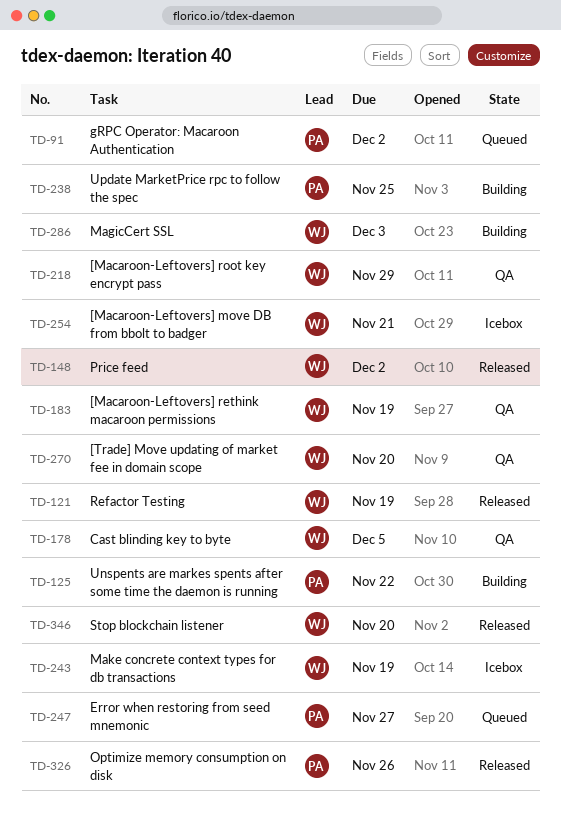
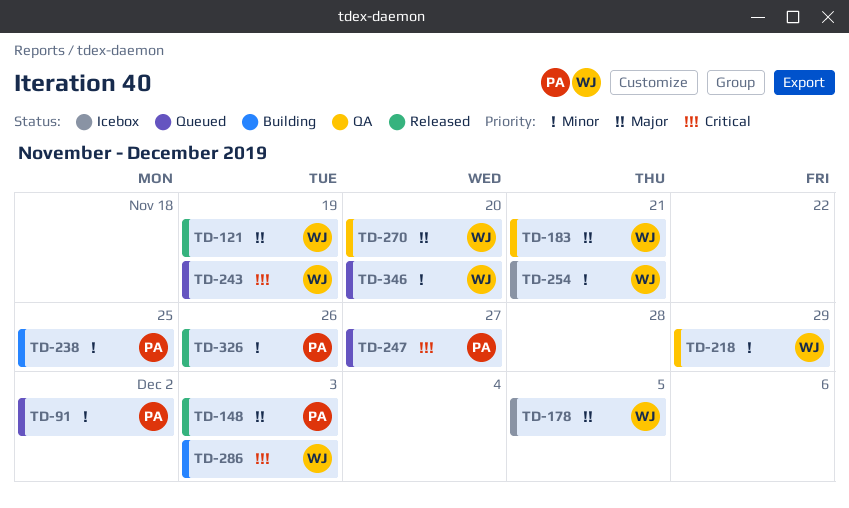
TD-125: present -> none
TD-148, owner: WJ -> PA
TD-148, due: Dec 2 -> Dec 3
TD-178, status: QA -> Icebox
TD-183, due: Nov 19 -> Nov 21
TD-243, status: Icebox -> Queued
TD-346, status: Released -> Queued

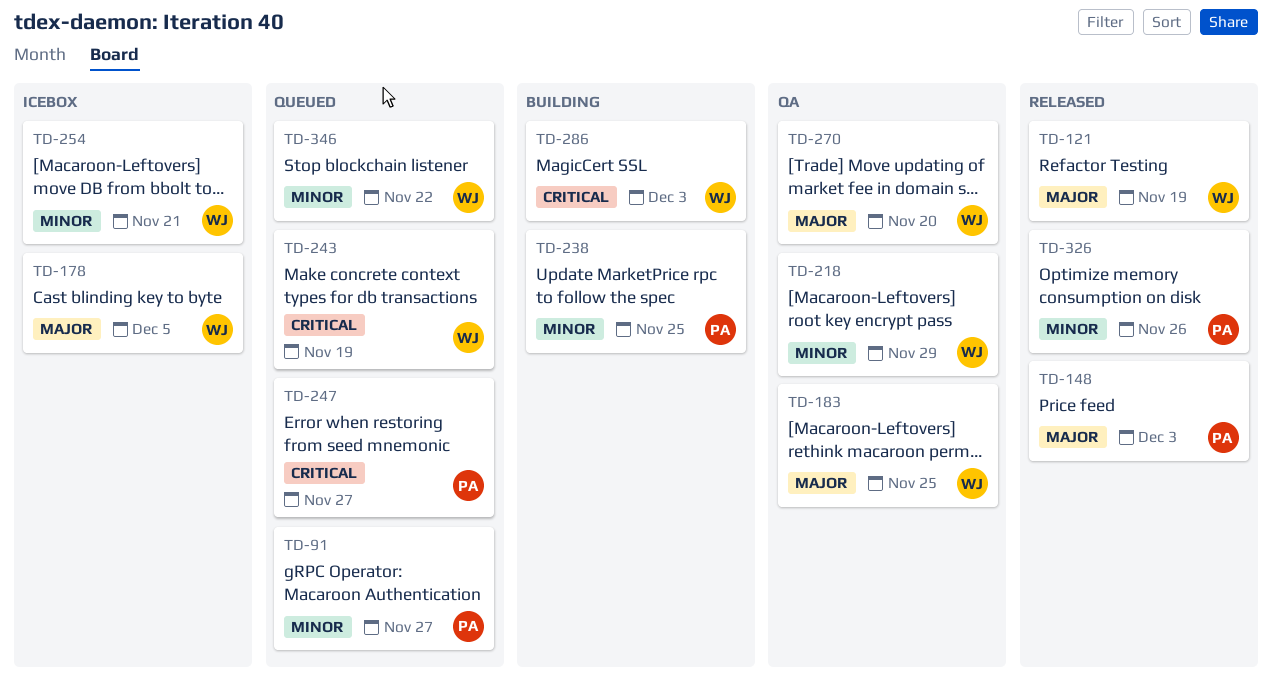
TD-91, due: Dec 2 -> Nov 27
TD-183, due: Nov 21 -> Nov 25
TD-346, due: Nov 20 -> Nov 22

